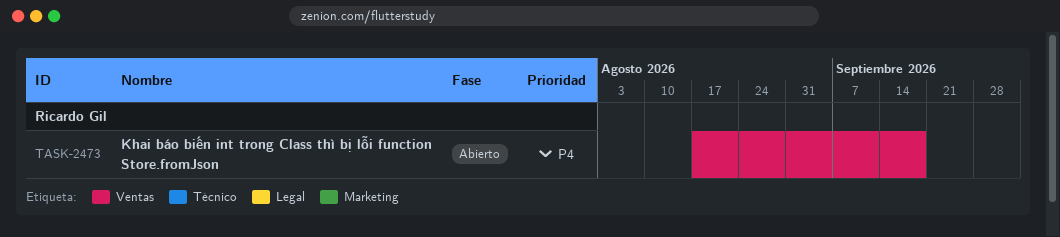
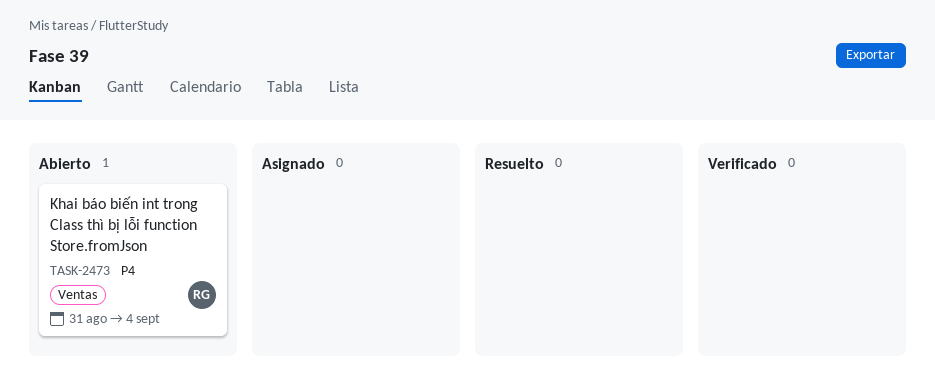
TASK-2473, start: Aug 17 -> Aug 31
TASK-2473, due: Sep 18 -> Sep 4

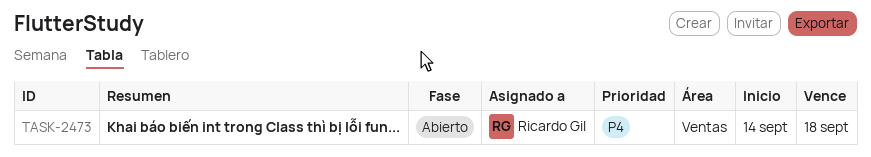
TASK-2473, start: Aug 31 -> Sep 14
TASK-2473, due: Sep 4 -> Sep 18

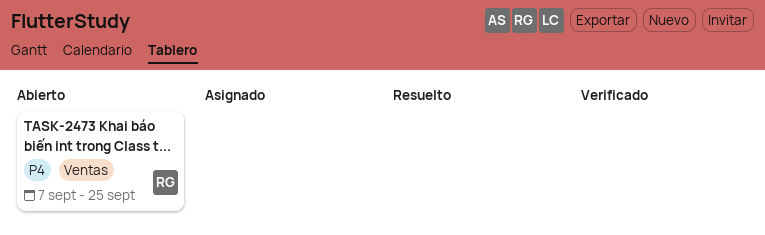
TASK-2473, start: Sep 14 -> Sep 7
TASK-2473, due: Sep 18 -> Sep 25

